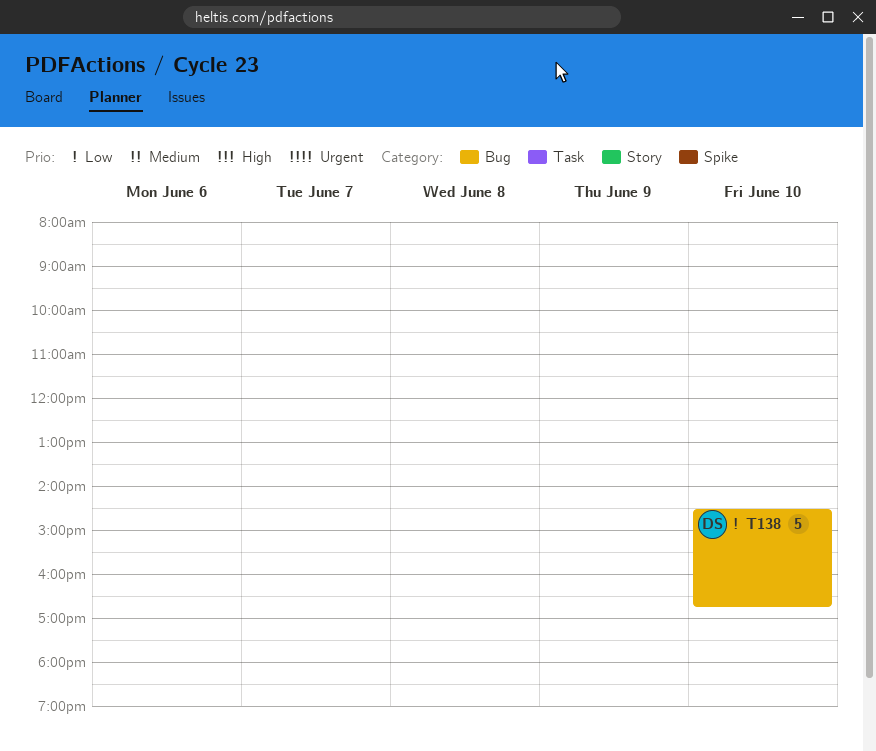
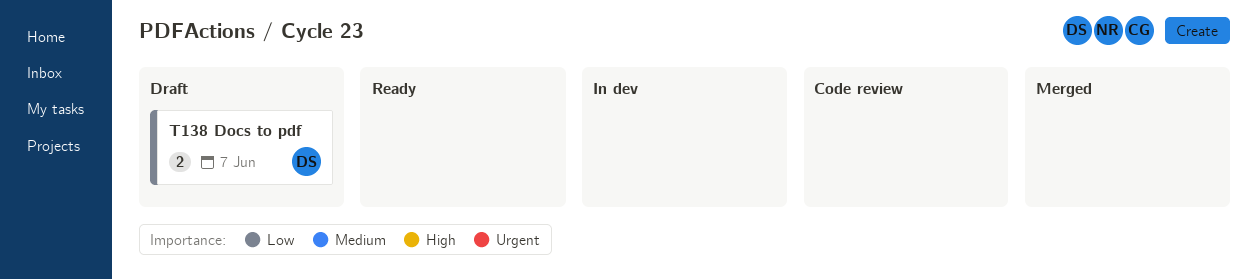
T138, estimate: 5 -> 2
T138, day: Jun 10 -> Jun 7

